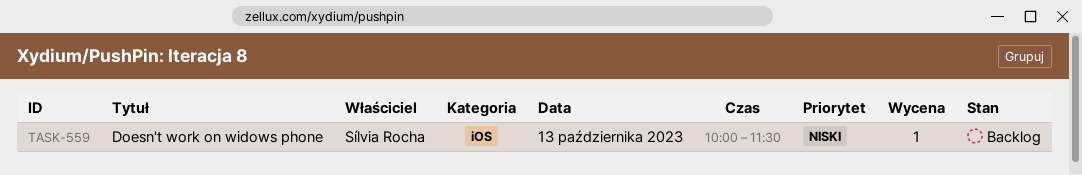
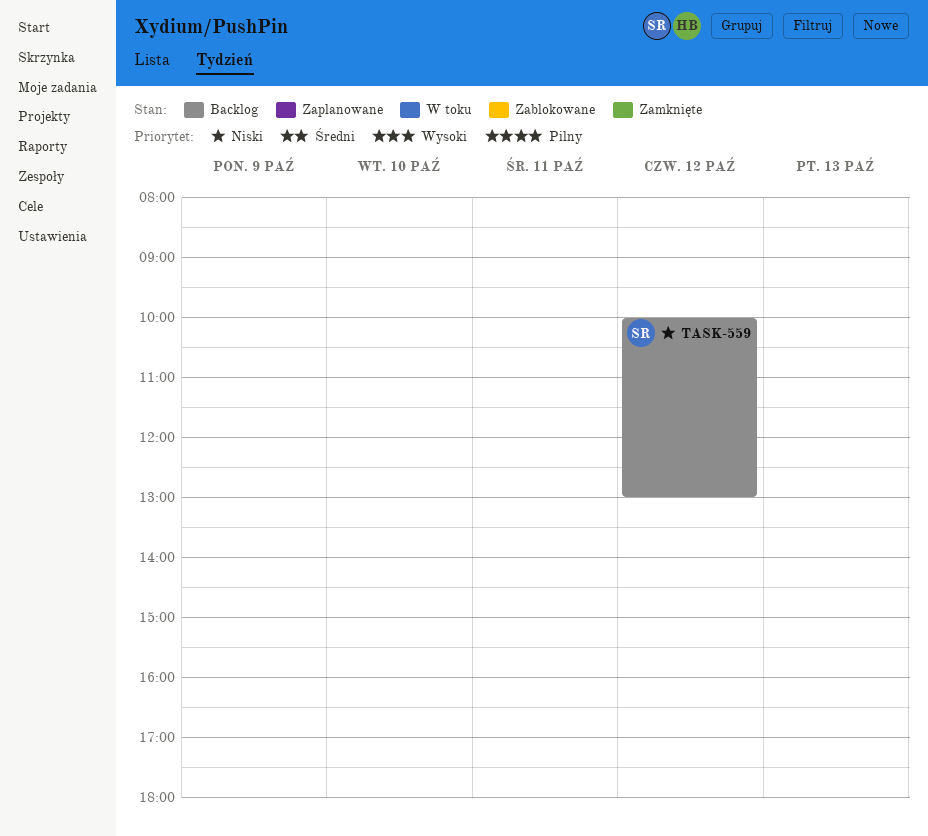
TASK-559, day: Oct 13 -> Oct 12
TASK-559, ends: 11:30 -> 13:00

